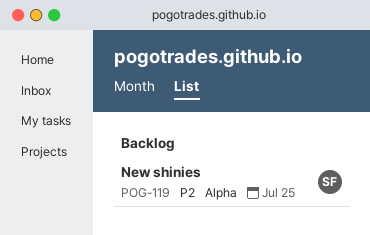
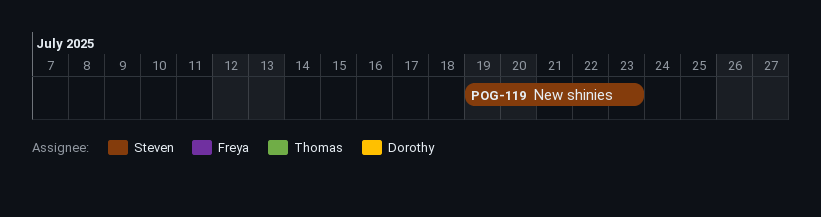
POG-119, due: Jul 25 -> Jul 23

